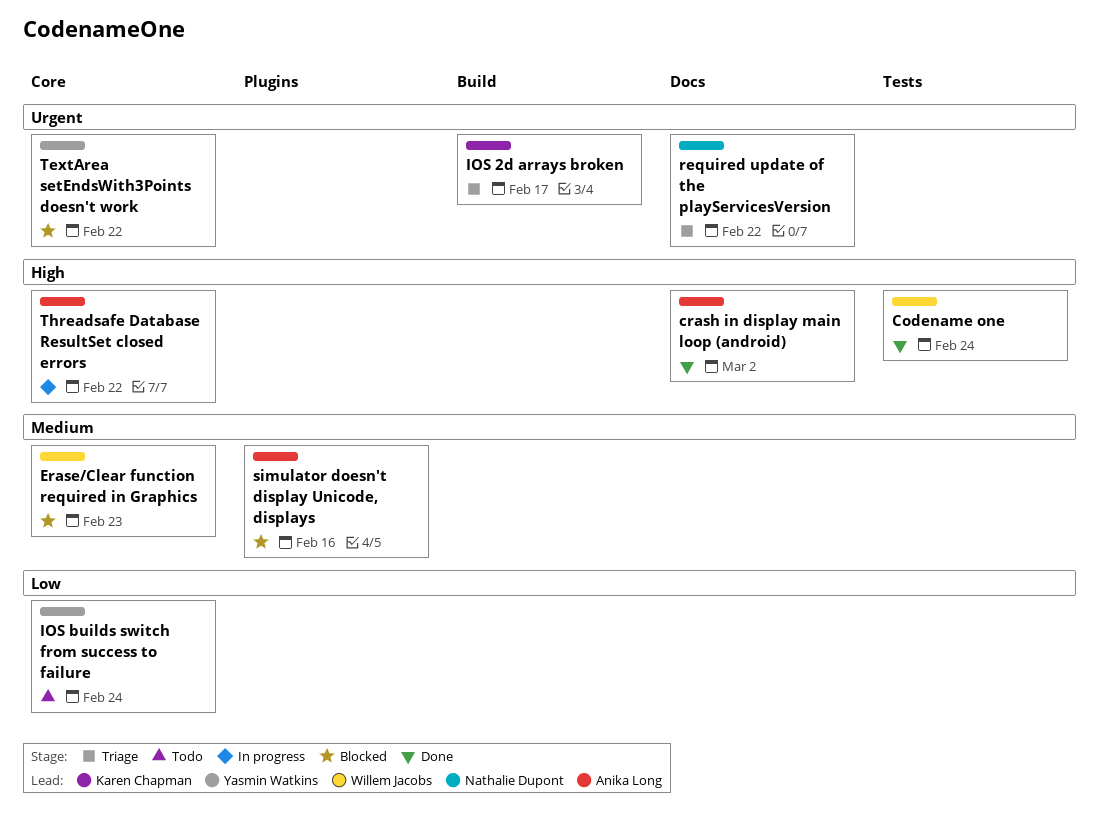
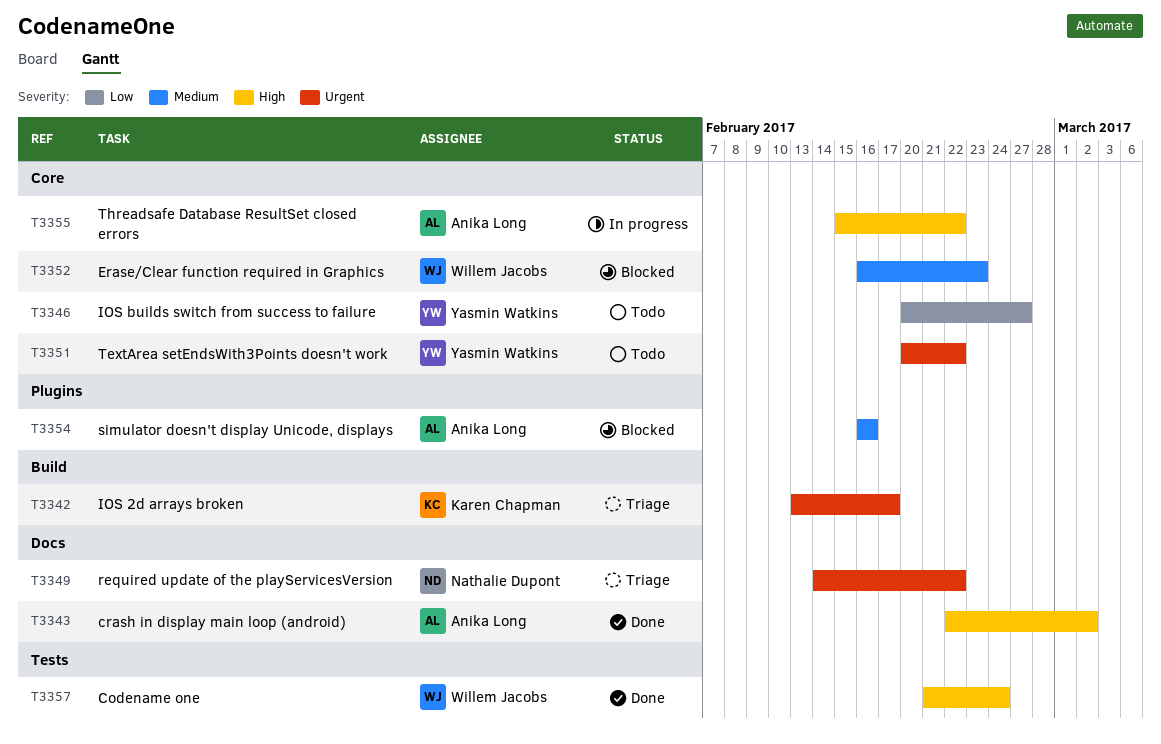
IOS builds switch from success to failure, due: Feb 24 -> Feb 27
TextArea setEndsWith3Points doesn't work, status: Blocked -> Todo

